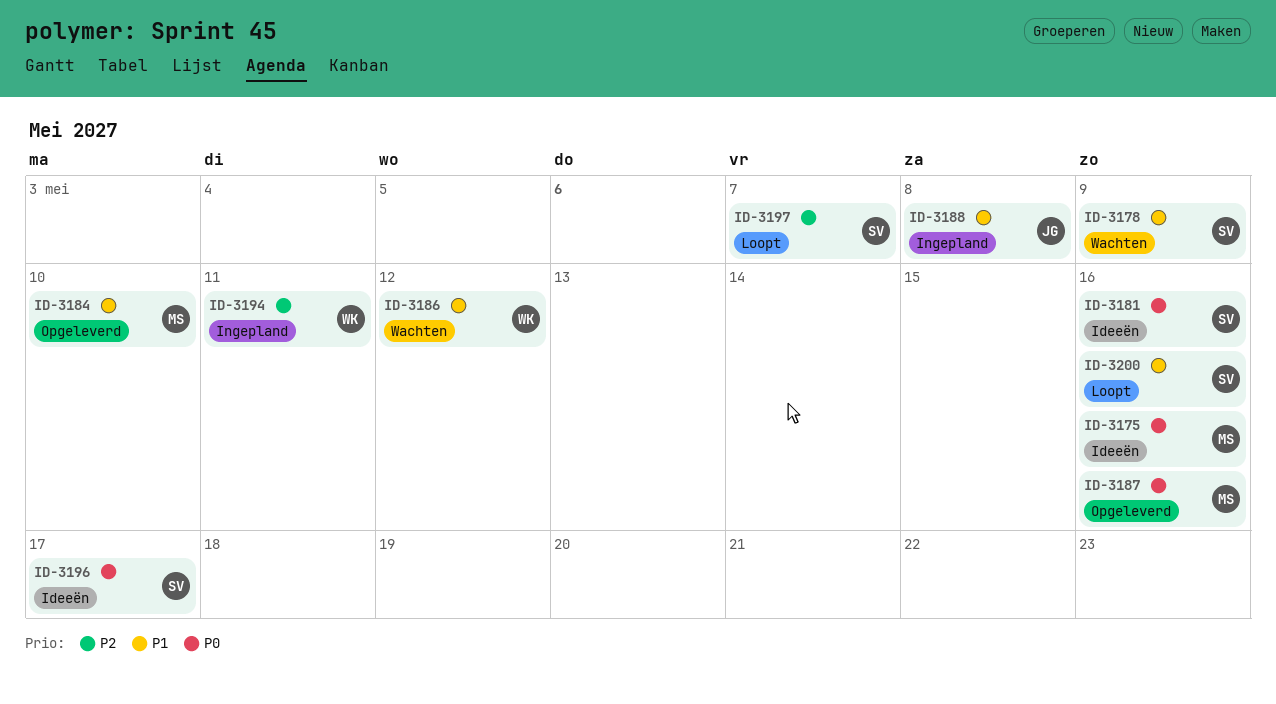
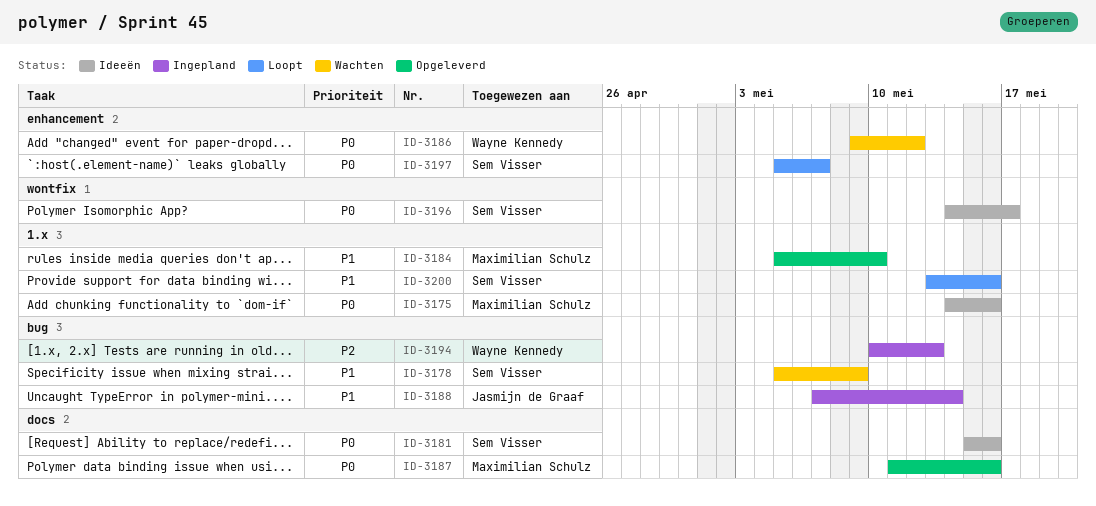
ID-3186, priority: P1 -> P0
ID-3188, due: May 8 -> May 14
ID-3194, due: May 11 -> May 13
ID-3197, priority: P2 -> P0

